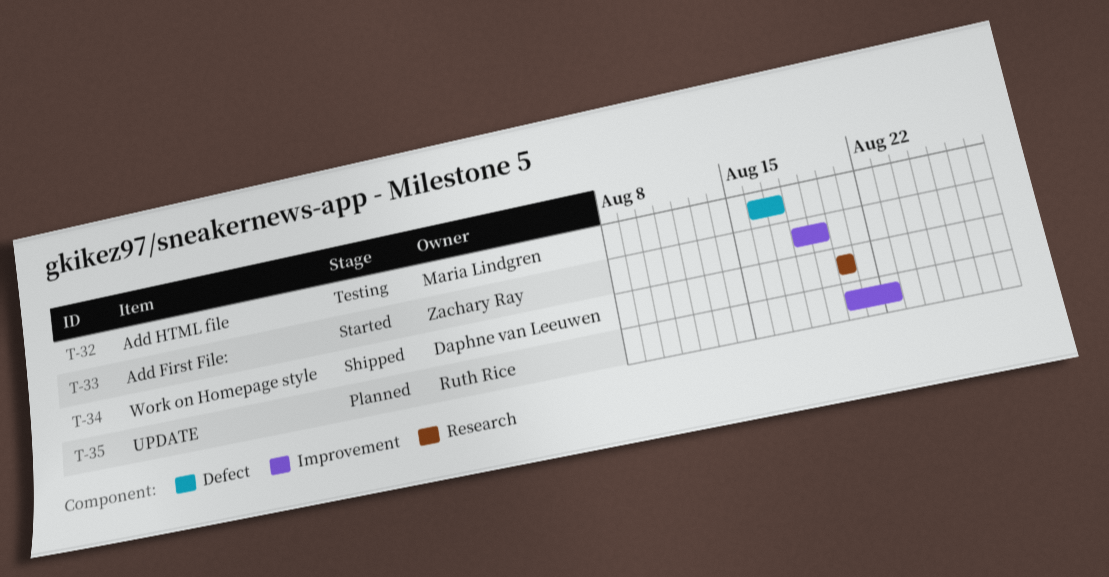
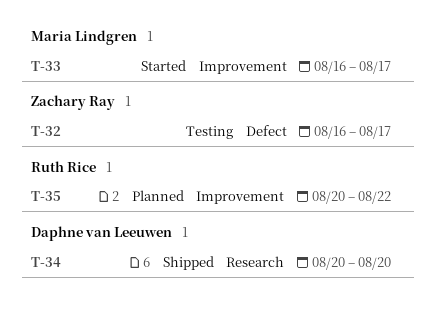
T-32, owner: Maria Lindgren -> Zachary Ray
T-33, owner: Zachary Ray -> Maria Lindgren
T-33, start: Aug 18 -> Aug 16
T-33, due: Aug 19 -> Aug 17

